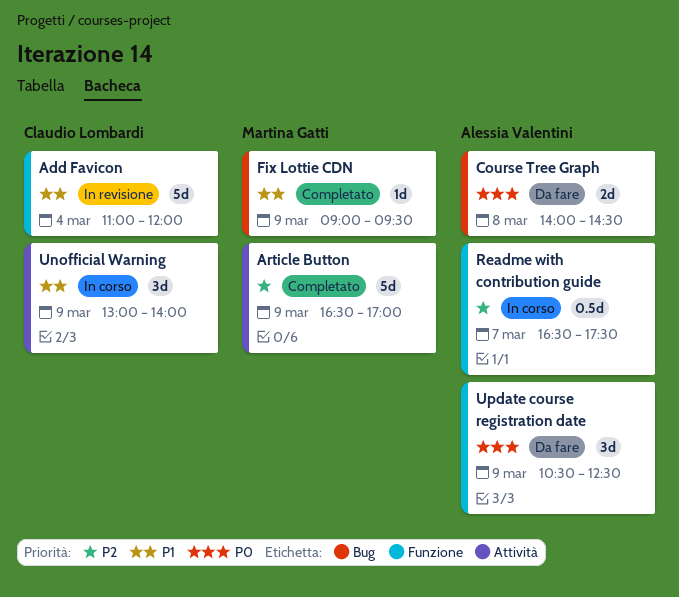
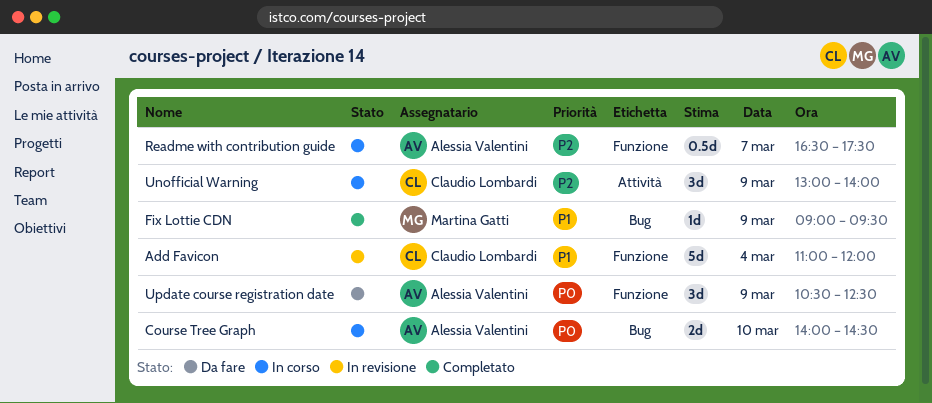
Article Button: present -> none
Course Tree Graph, status: Da fare -> In corso
Course Tree Graph, day: Mar 8 -> Mar 10
Unofficial Warning, priority: P1 -> P2

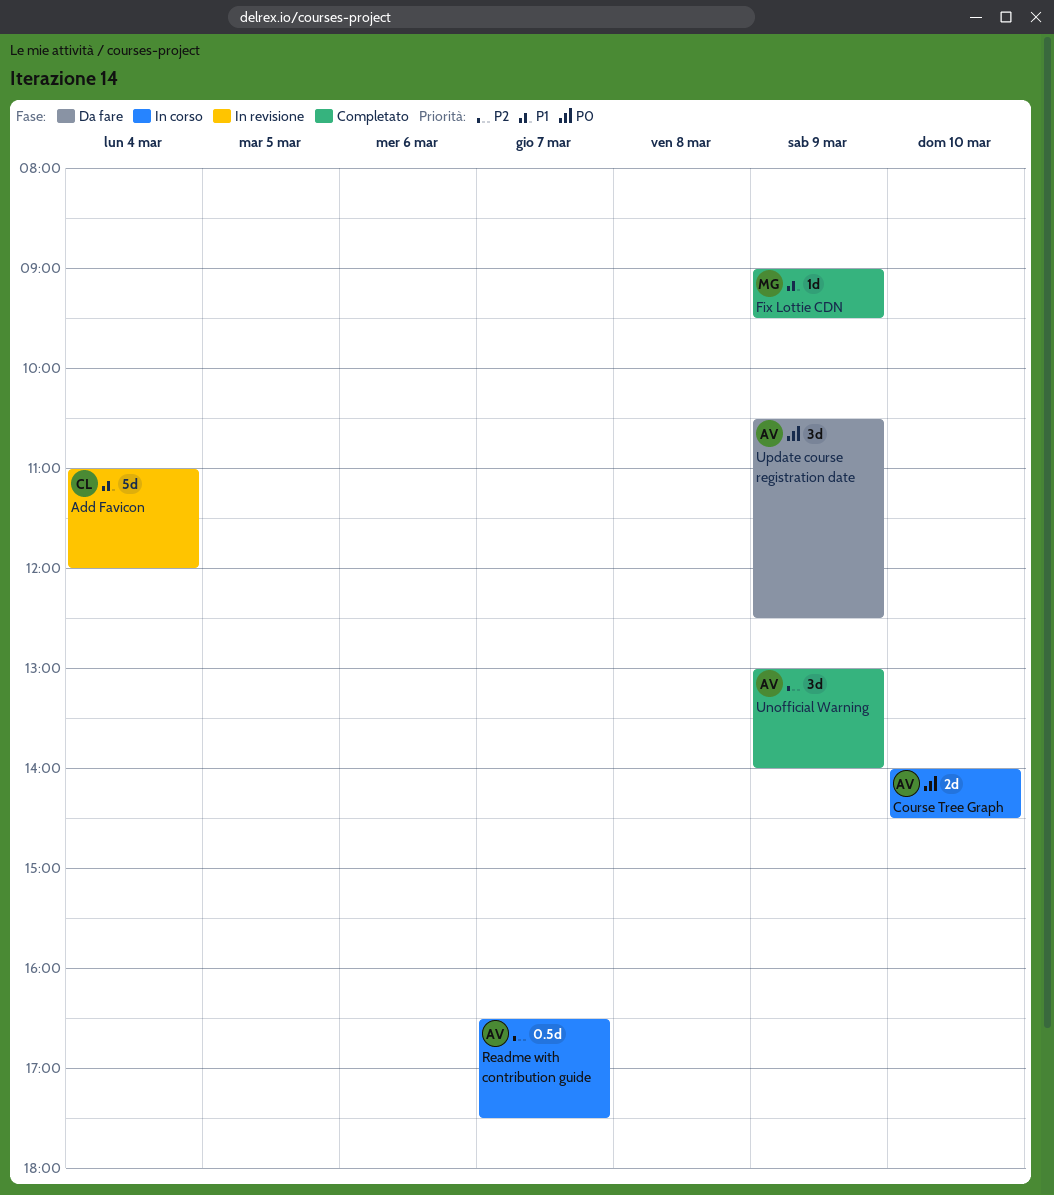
Unofficial Warning, status: In corso -> Completato
Unofficial Warning, owner: Claudio Lombardi -> Alessia Valentini

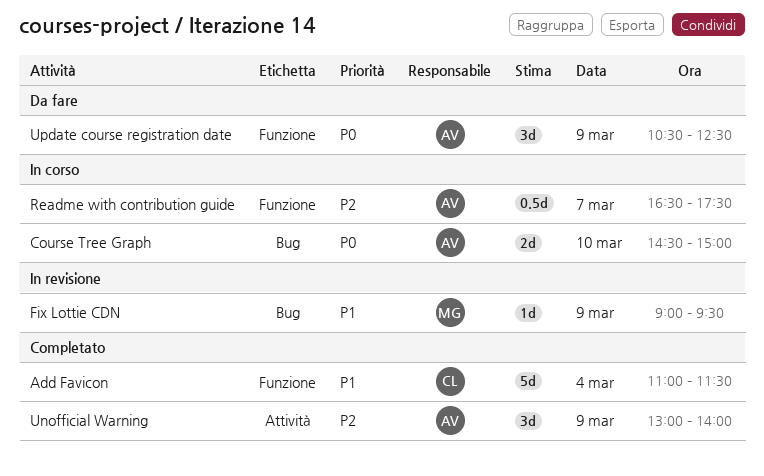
Add Favicon, status: In revisione -> Completato
Add Favicon, ends: 12:00 -> 11:30
Course Tree Graph, begins: 14:00 -> 14:30
Course Tree Graph, ends: 14:30 -> 15:00
Fix Lottie CDN, status: Completato -> In revisione

